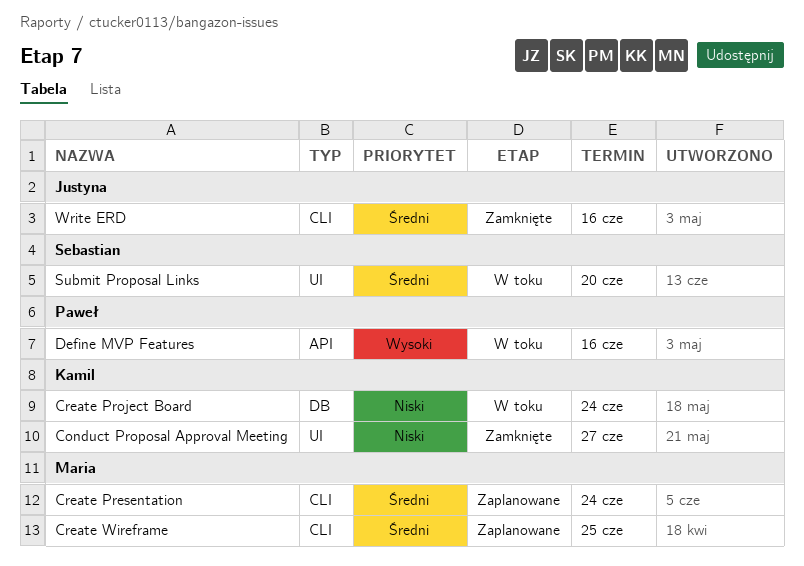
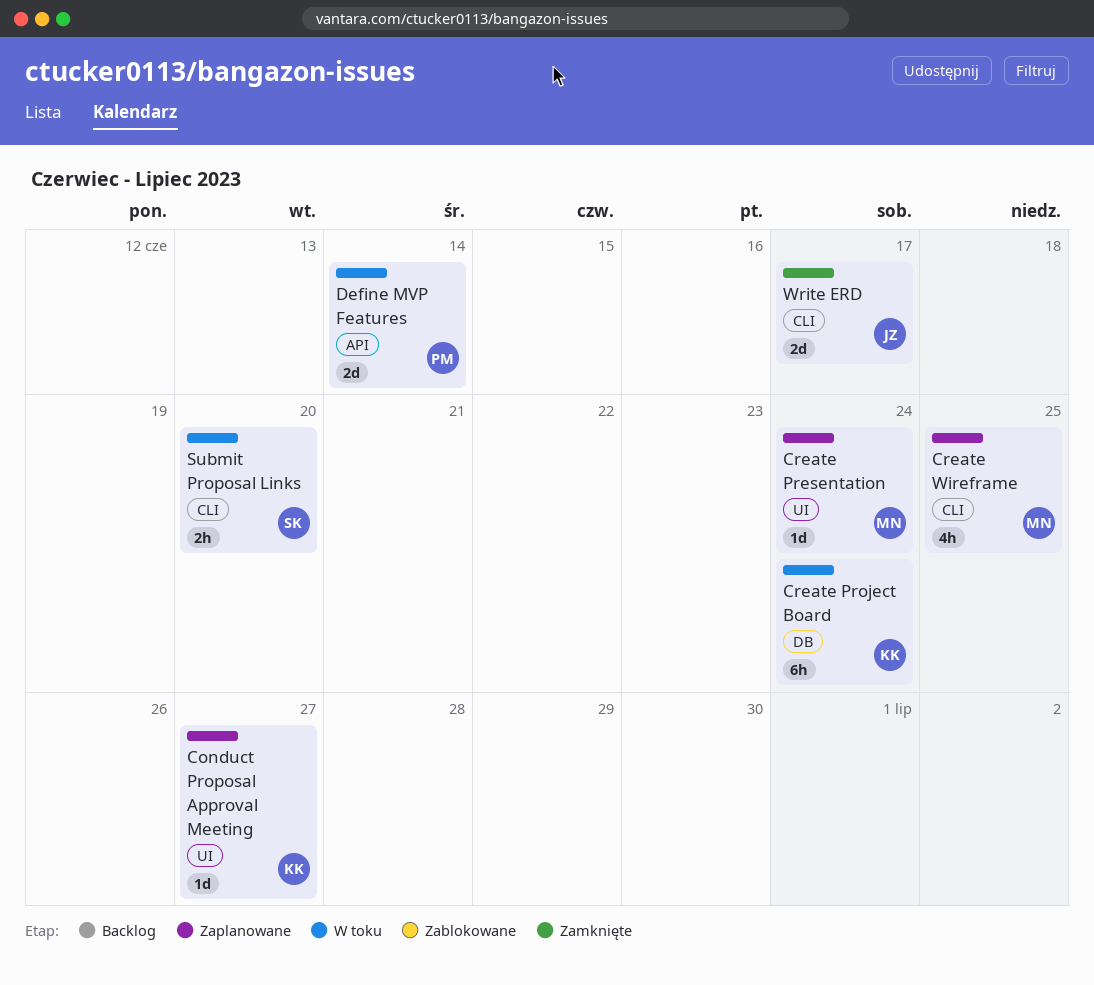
Conduct Proposal Approval Meeting, status: Zamknięte -> Zaplanowane
Create Presentation, label: CLI -> UI
Define MVP Features, due: Jun 16 -> Jun 14
Submit Proposal Links, label: UI -> CLI
Write ERD, due: Jun 16 -> Jun 17

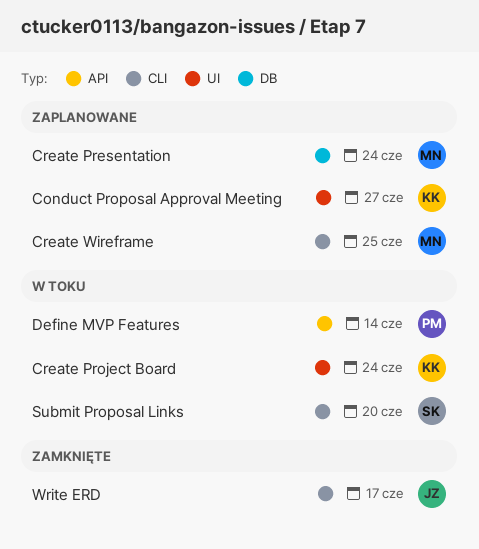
Create Presentation, label: UI -> DB
Create Project Board, label: DB -> UI

